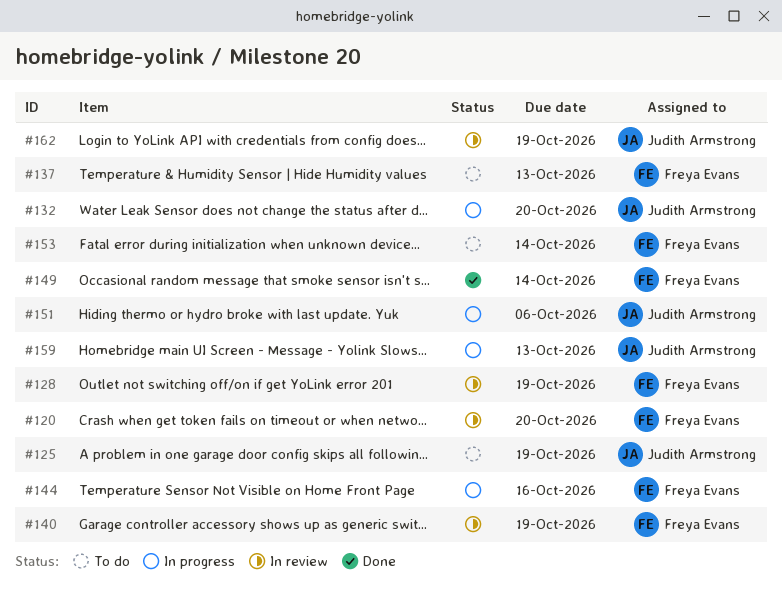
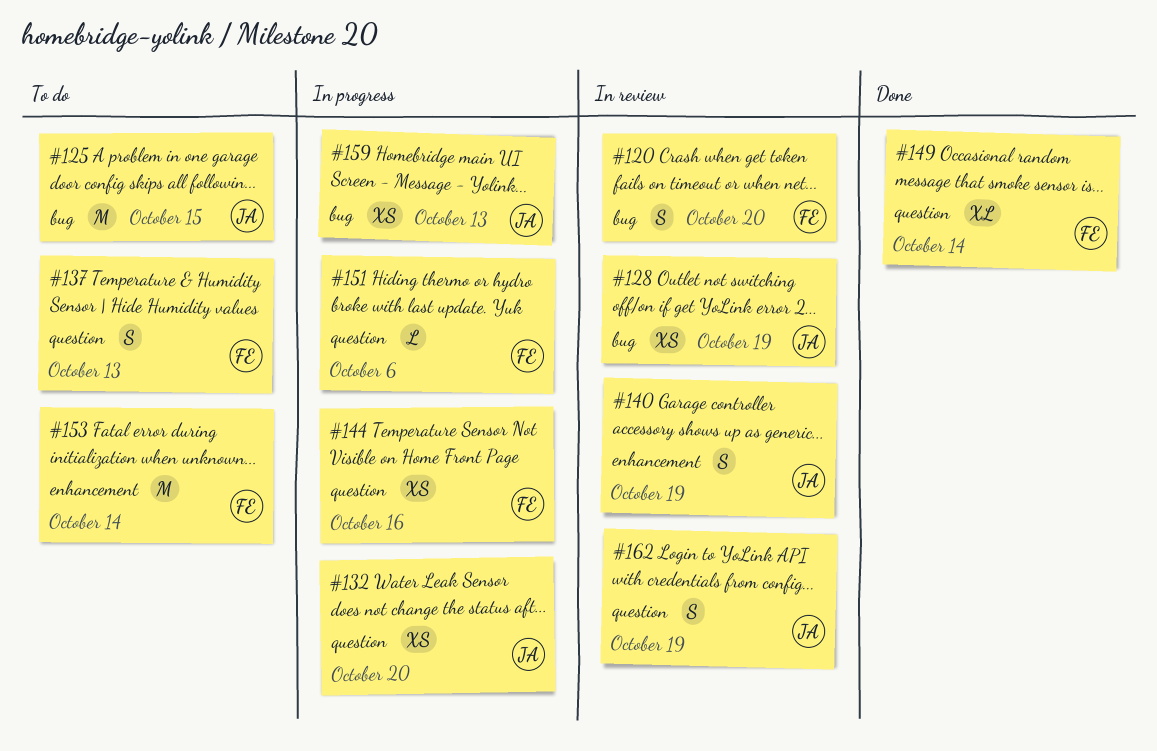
#125, due: Oct 19 -> Oct 15
#128, owner: Freya Evans -> Judith Armstrong
#140, owner: Freya Evans -> Judith Armstrong
#151, owner: Judith Armstrong -> Freya Evans

